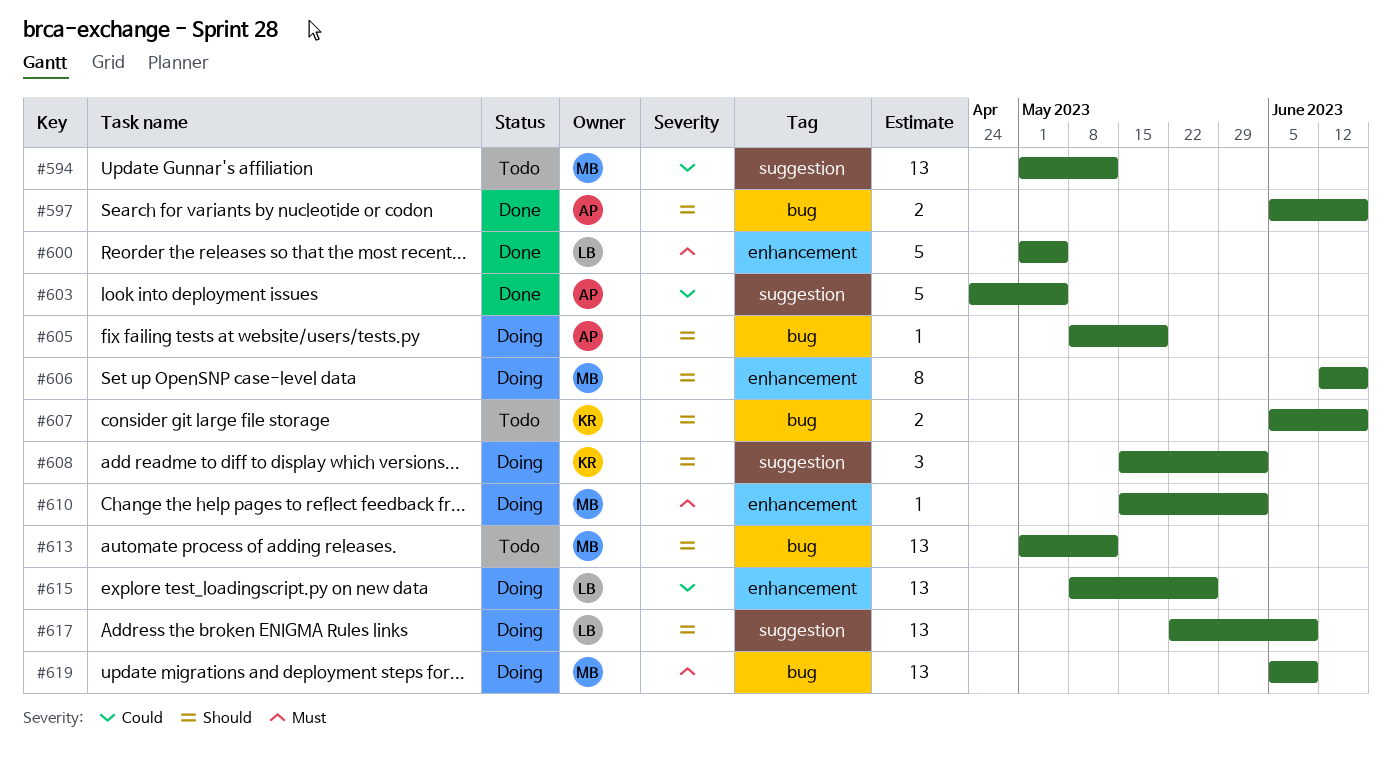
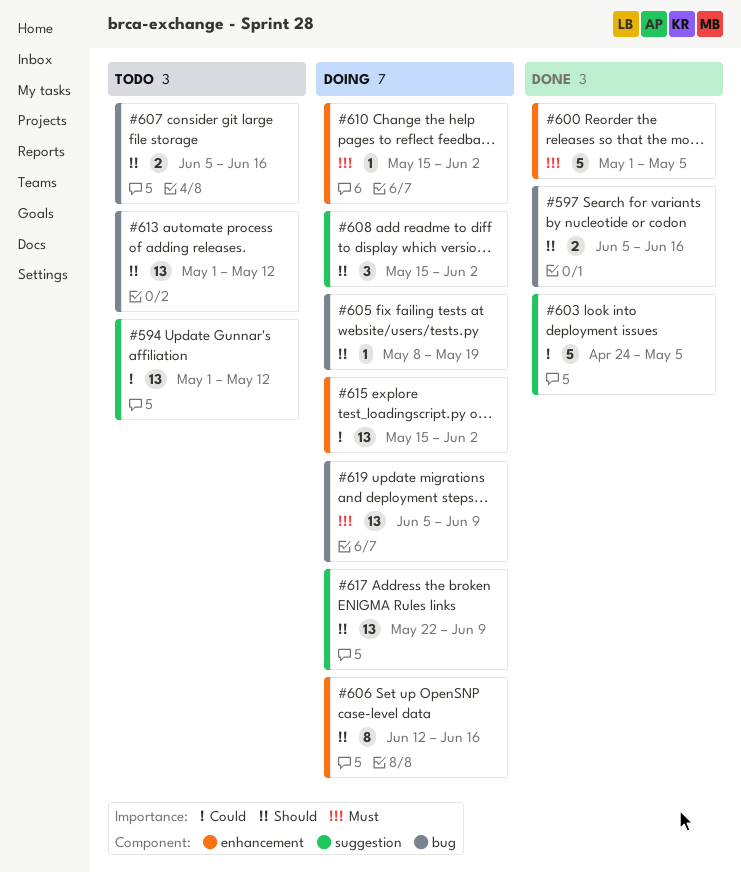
#615, start: May 8 -> May 15
#615, due: May 26 -> Jun 2

